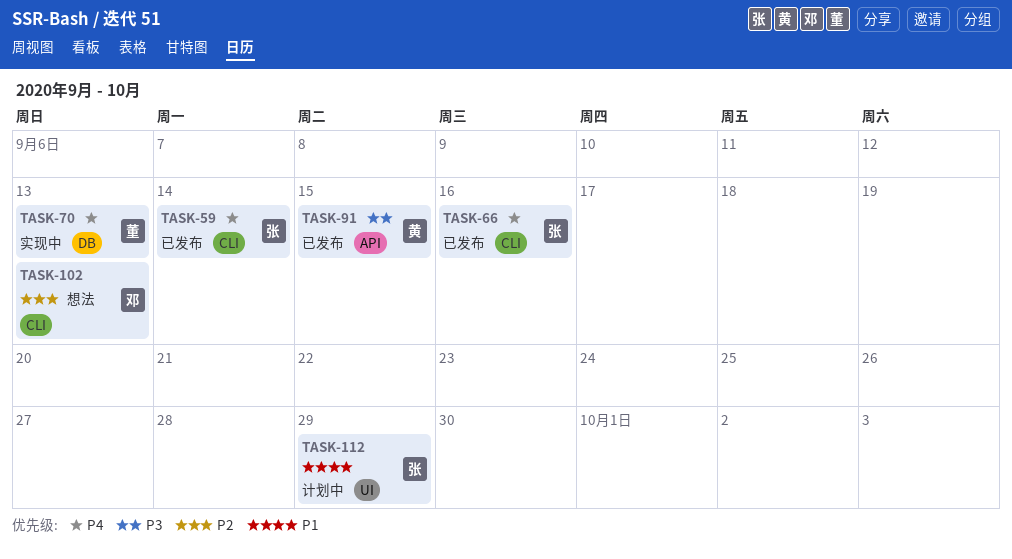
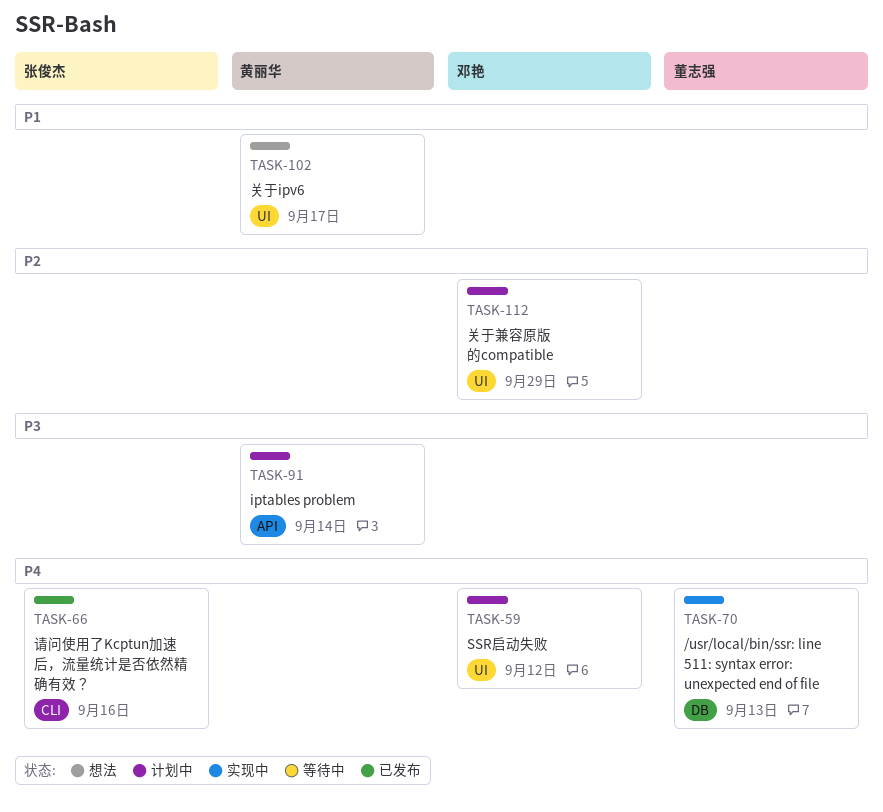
TASK-59, status: 已发布 -> 计划中
TASK-59, owner: 张俊杰 -> 邓艳
TASK-59, label: CLI -> UI
TASK-59, due: Sep 14 -> Sep 12
TASK-91, status: 已发布 -> 计划中
TASK-91, due: Sep 15 -> Sep 14
TASK-102, owner: 邓艳 -> 黄丽华
TASK-102, priority: P2 -> P1
TASK-102, label: CLI -> UI
TASK-102, due: Sep 13 -> Sep 17
TASK-112, owner: 张俊杰 -> 邓艳
TASK-112, priority: P1 -> P2

